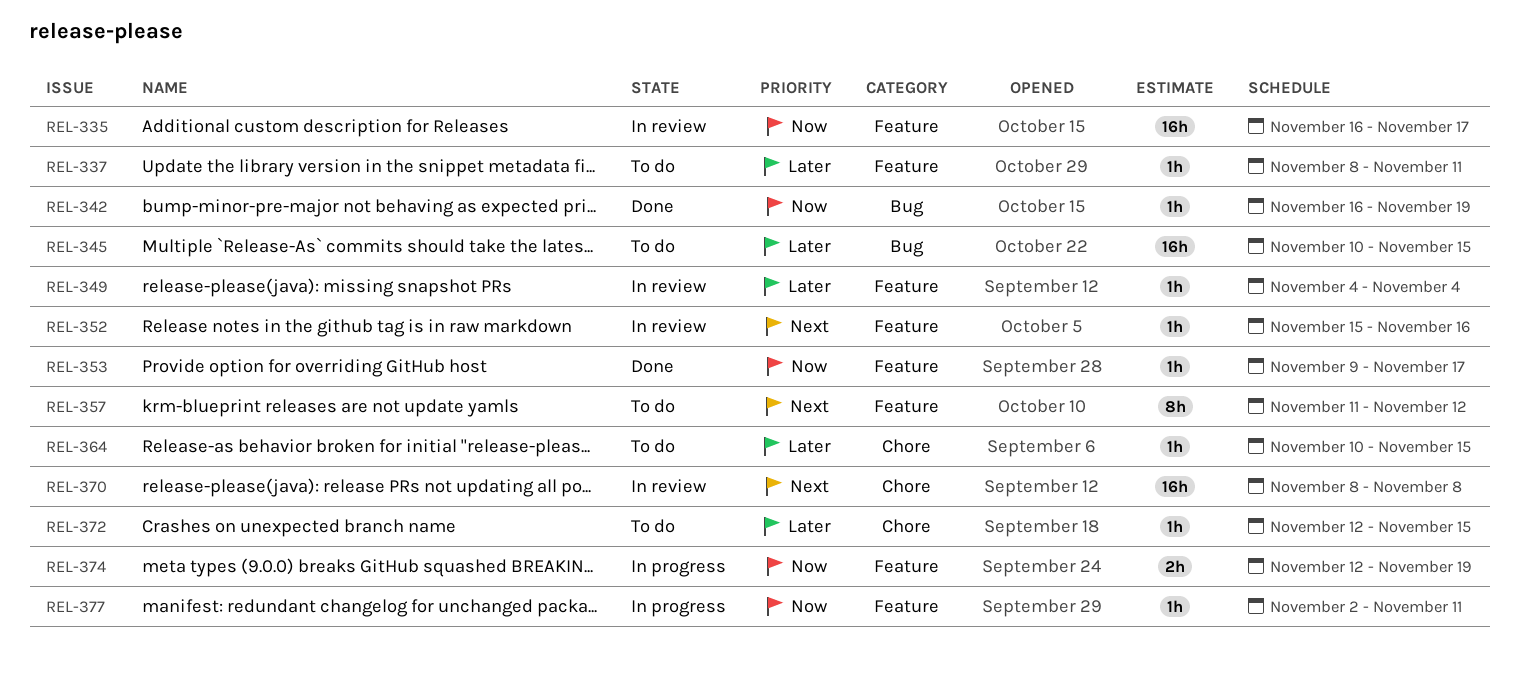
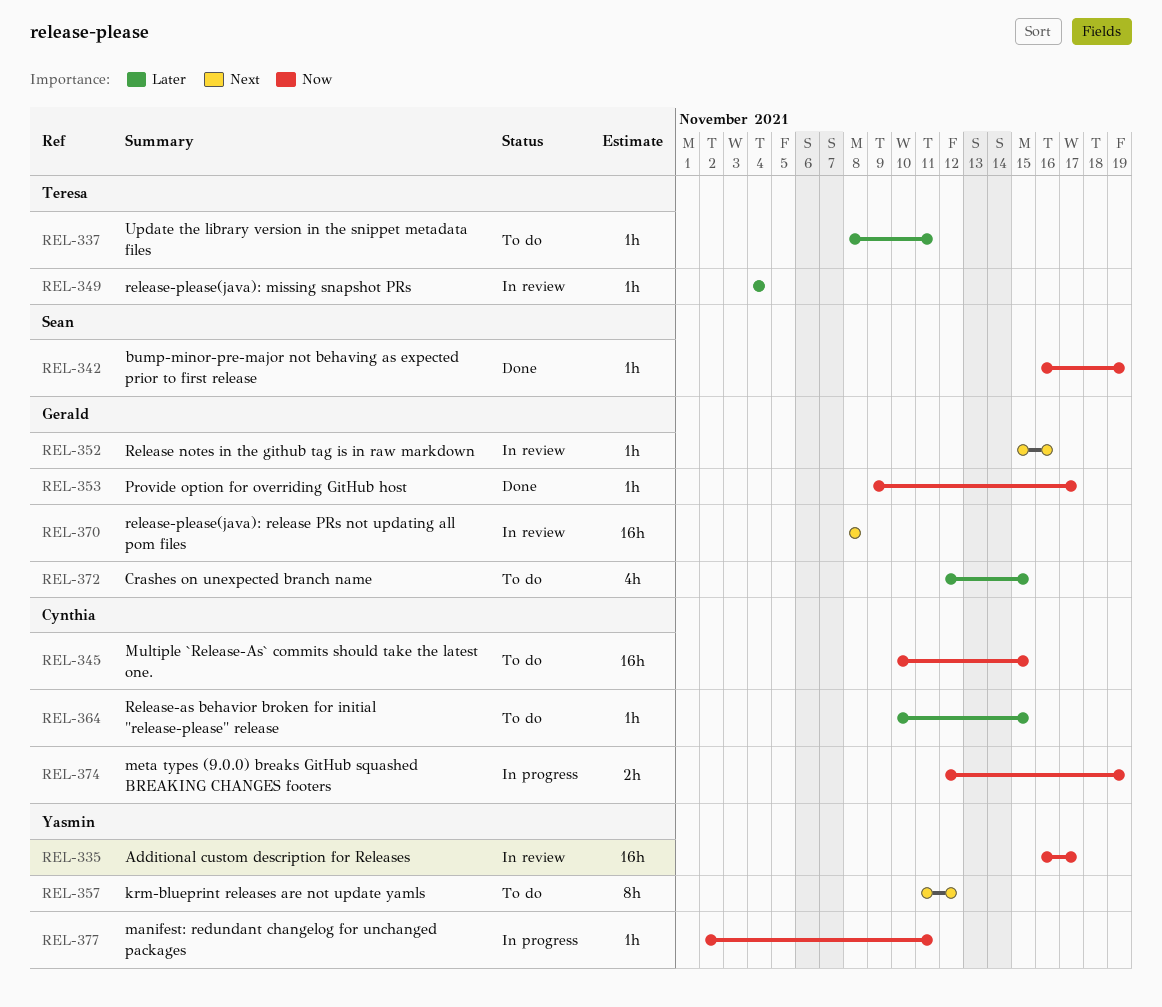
REL-345, priority: Later -> Now
REL-372, estimate: 1h -> 4h

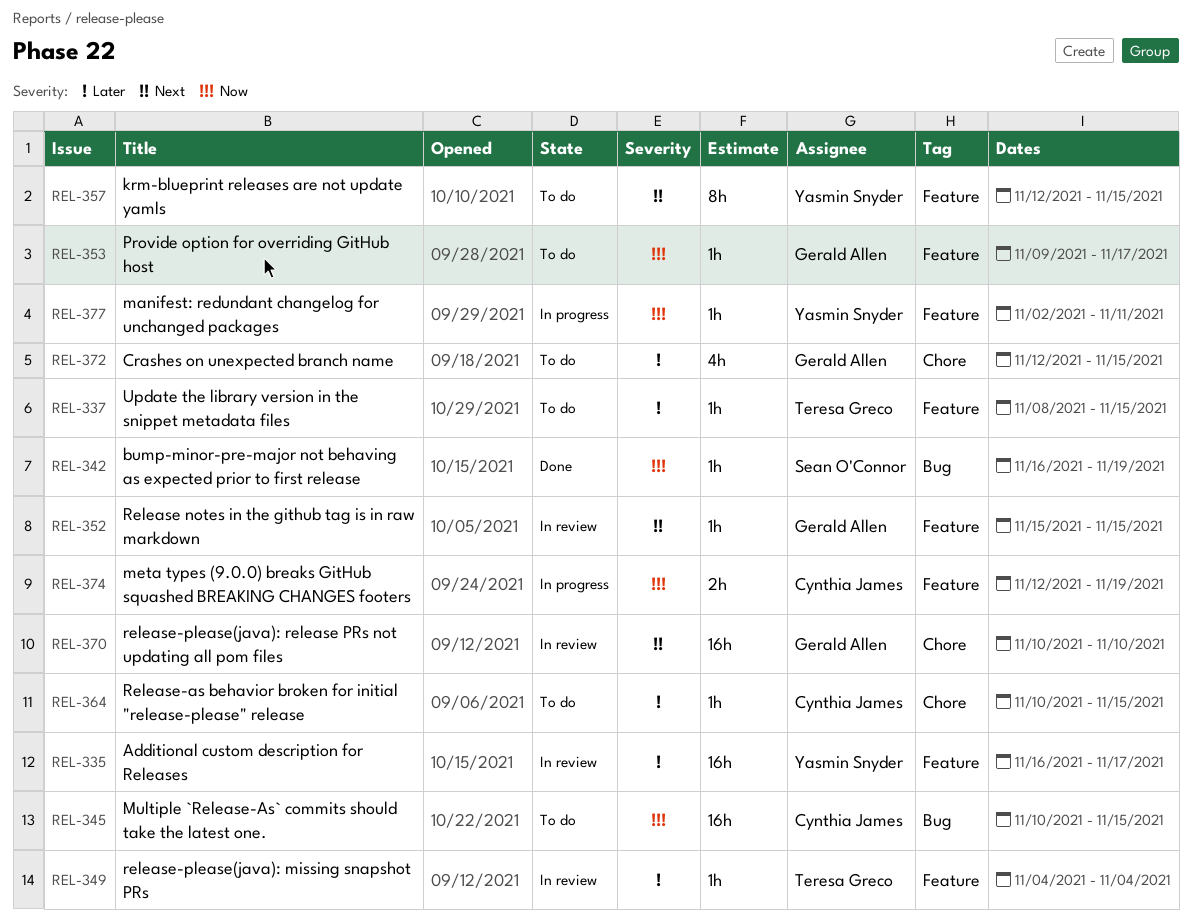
REL-335, priority: Now -> Later
REL-337, due: Nov 11 -> Nov 15
REL-352, due: Nov 16 -> Nov 15
REL-353, status: Done -> To do
REL-357, start: Nov 11 -> Nov 12
REL-357, due: Nov 12 -> Nov 15
REL-370, start: Nov 8 -> Nov 10
REL-370, due: Nov 8 -> Nov 10

